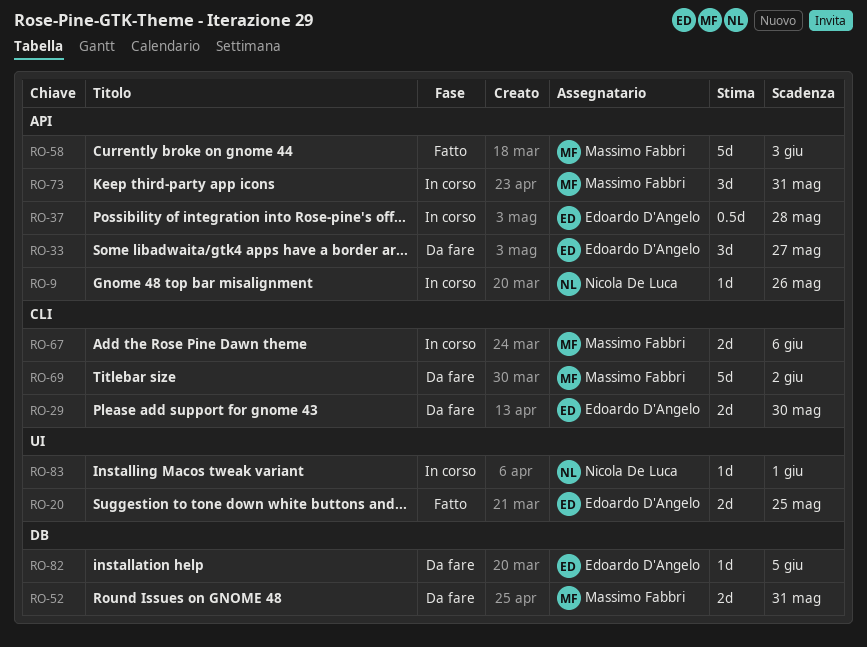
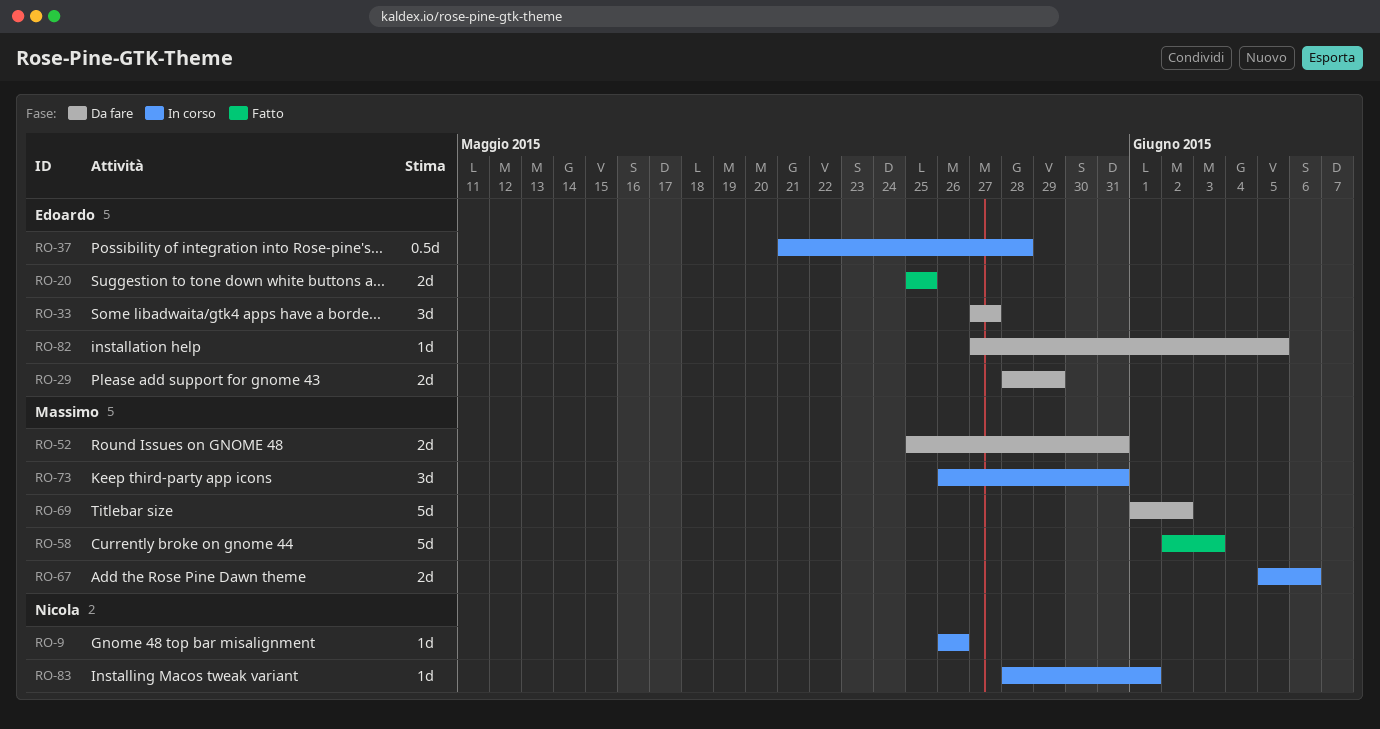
RO-29, due: May 30 -> May 29

